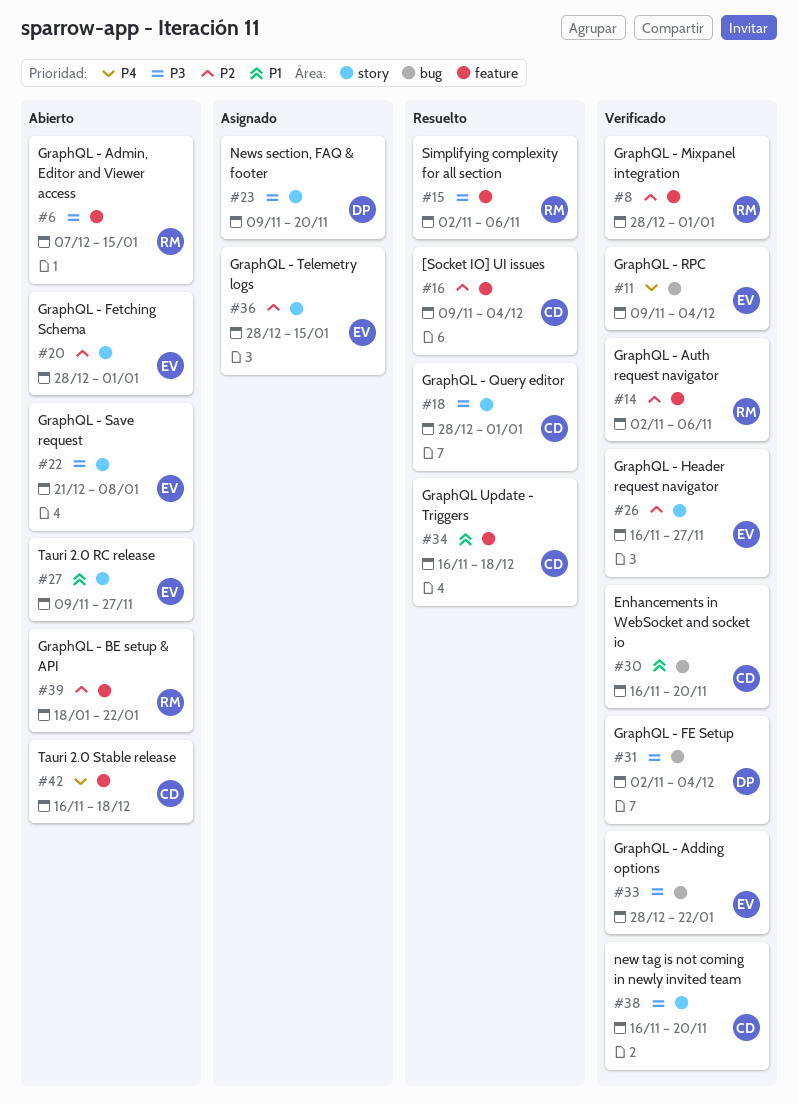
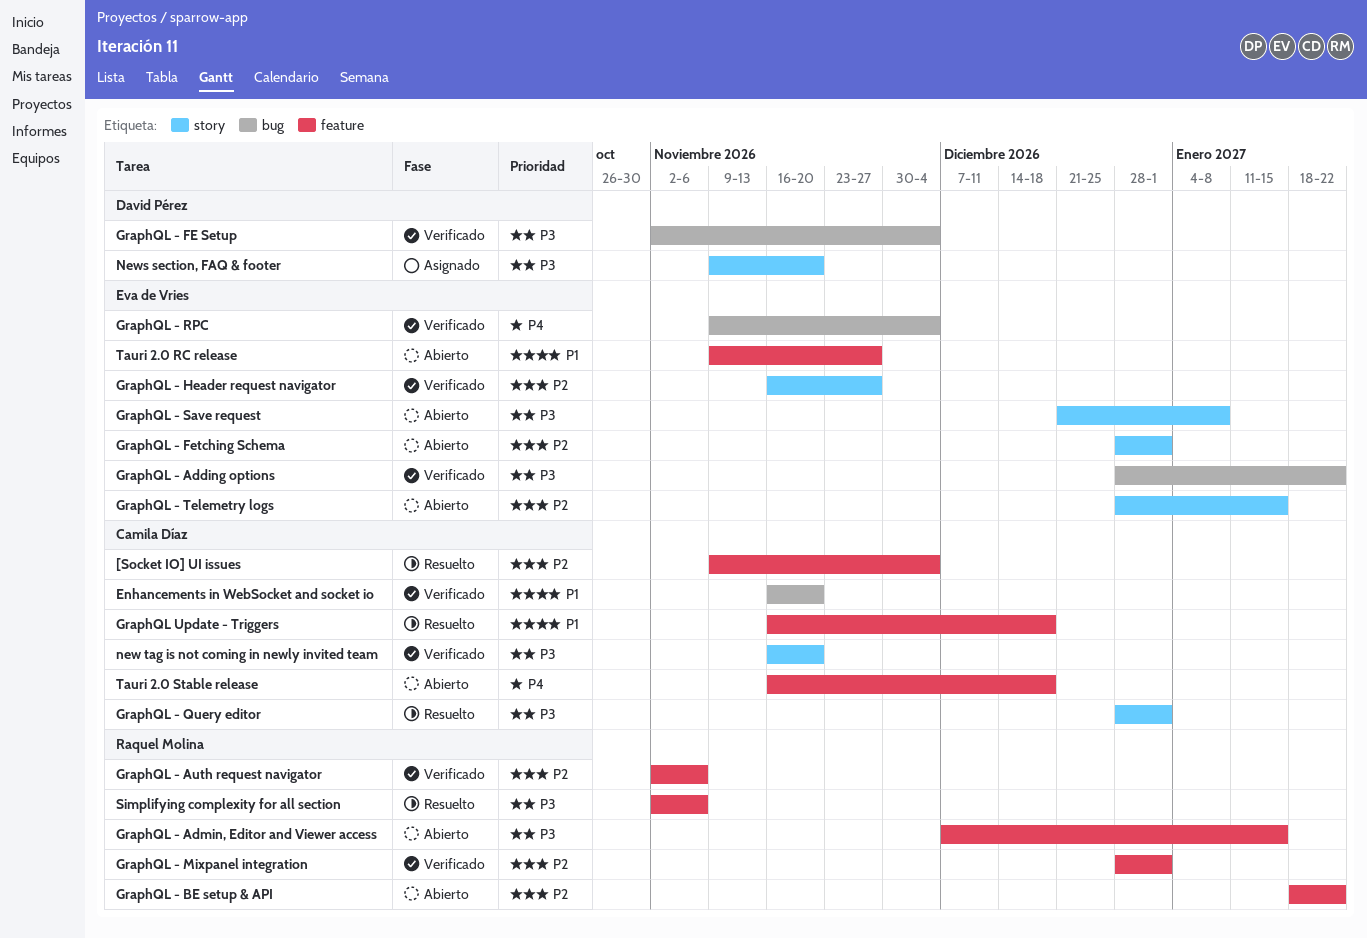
GraphQL - Telemetry logs, status: Asignado -> Abierto
Tauri 2.0 RC release, label: story -> feature

